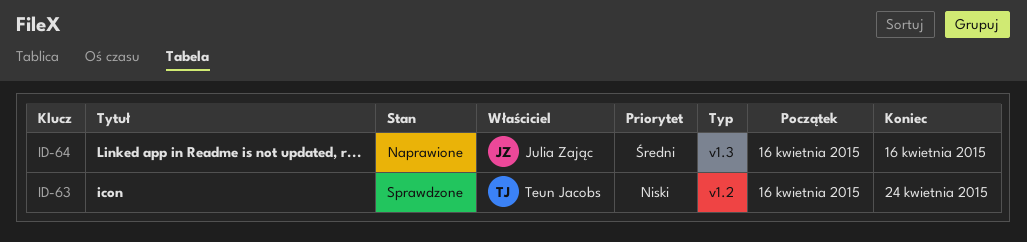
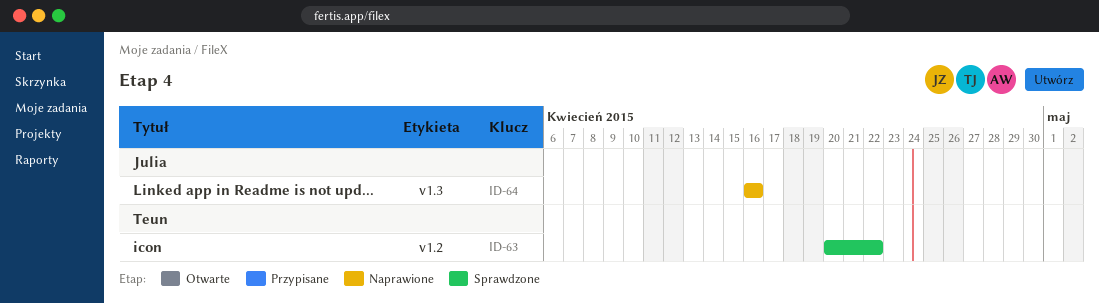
ID-63, start: Apr 16 -> Apr 20
ID-63, due: Apr 24 -> Apr 22

